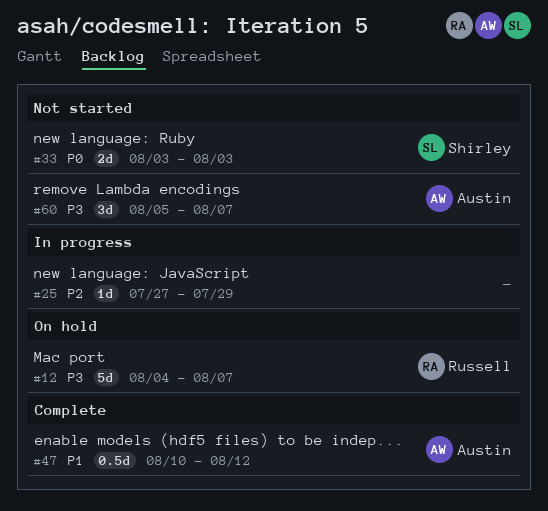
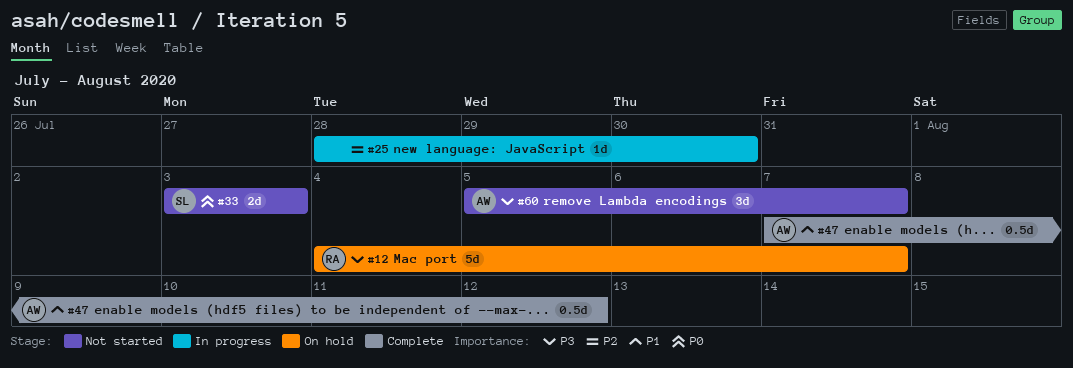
#25, start: Jul 27 -> Jul 28
#25, due: Jul 29 -> Jul 30
#47, start: Aug 10 -> Aug 7

